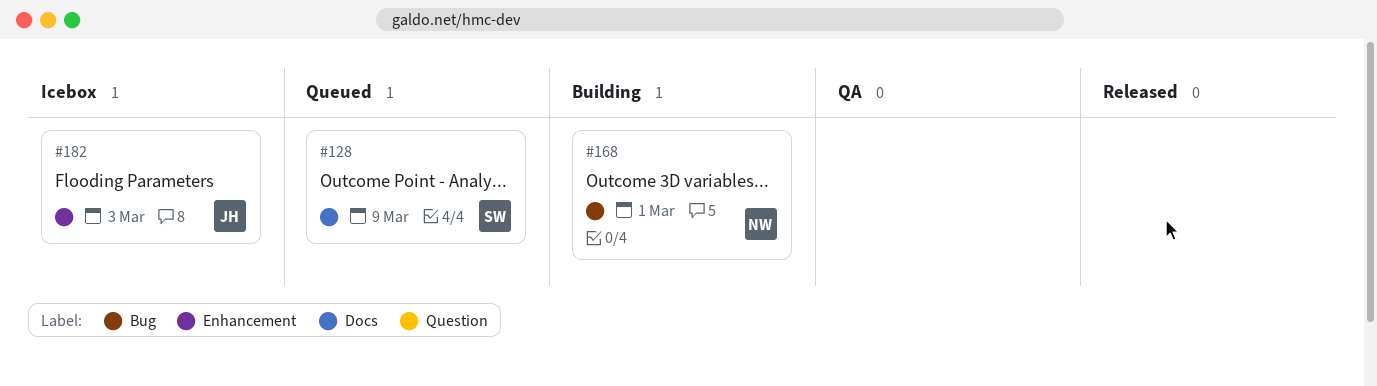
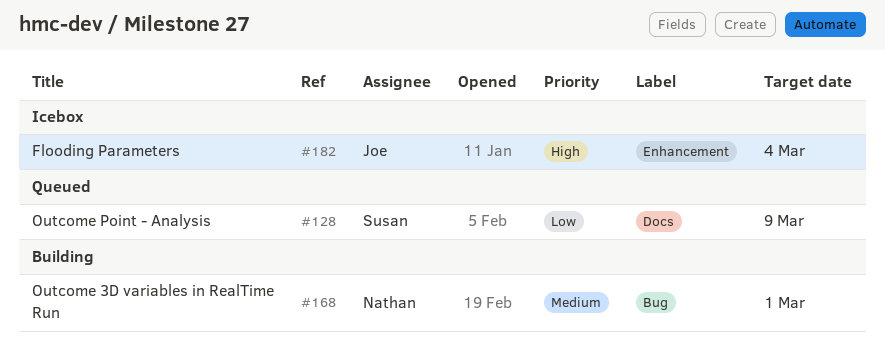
#182, due: Mar 3 -> Mar 4

